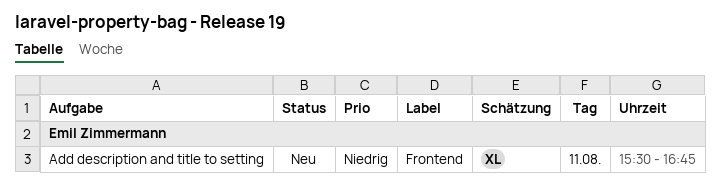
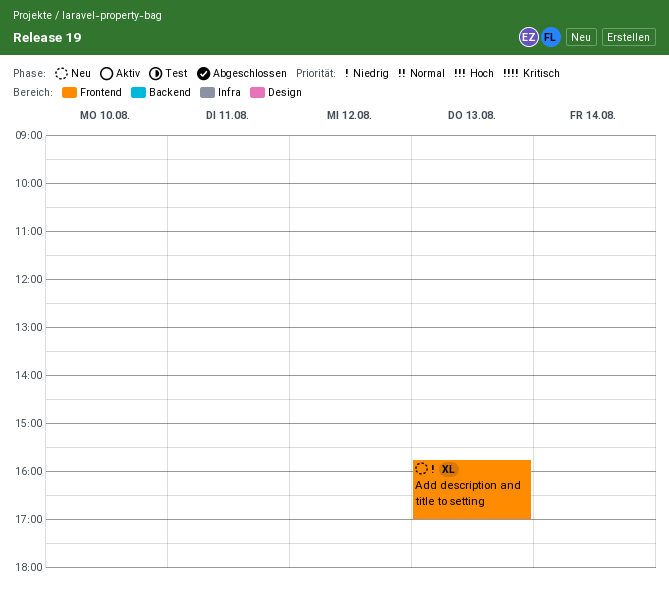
Add description and title to setting, day: Aug 11 -> Aug 13
Add description and title to setting, begins: 15:30 -> 15:45
Add description and title to setting, ends: 16:45 -> 17:00

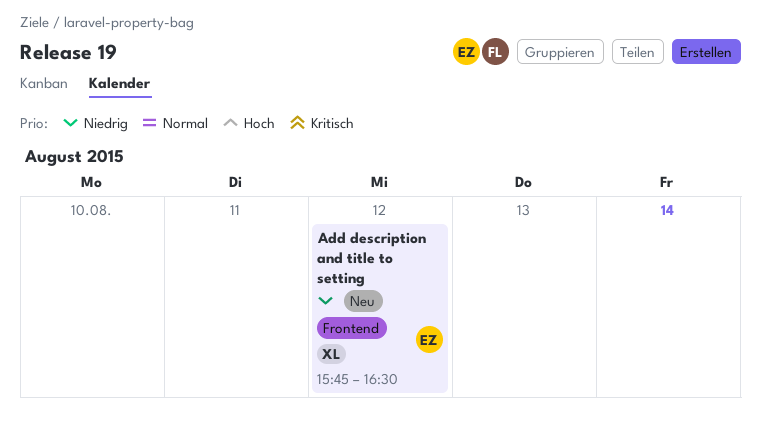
Add description and title to setting, day: Aug 13 -> Aug 12
Add description and title to setting, ends: 17:00 -> 16:30

